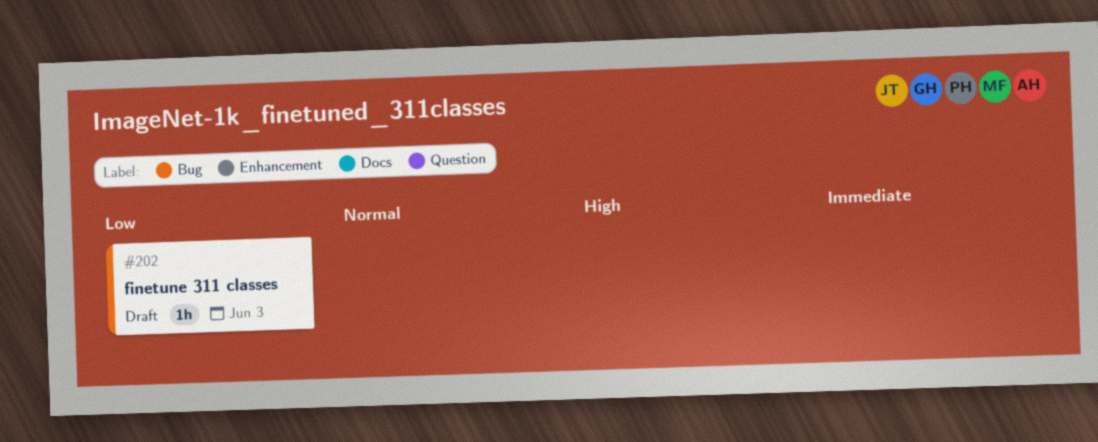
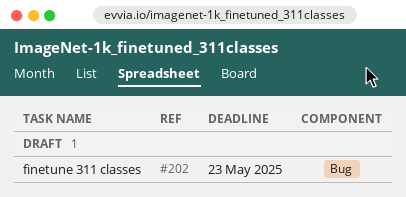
#202, due: Jun 3 -> May 23

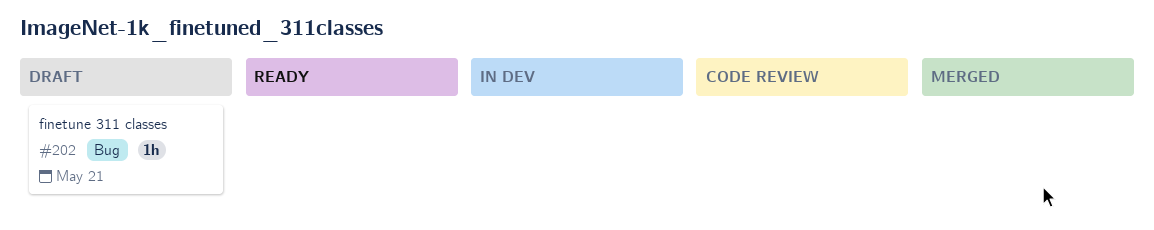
#202, due: May 23 -> May 21

